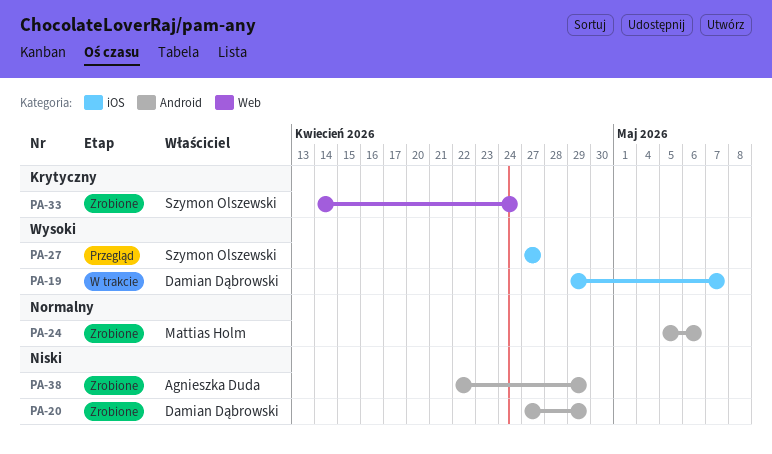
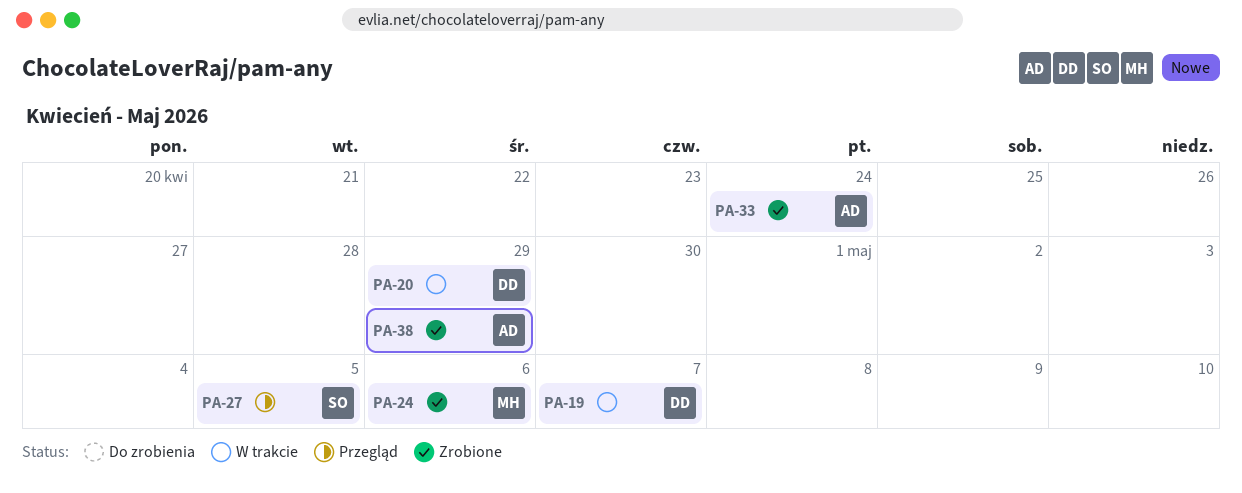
PA-20, status: Zrobione -> W trakcie
PA-27, due: Apr 27 -> May 5
PA-33, owner: Szymon Olszewski -> Agnieszka Duda

